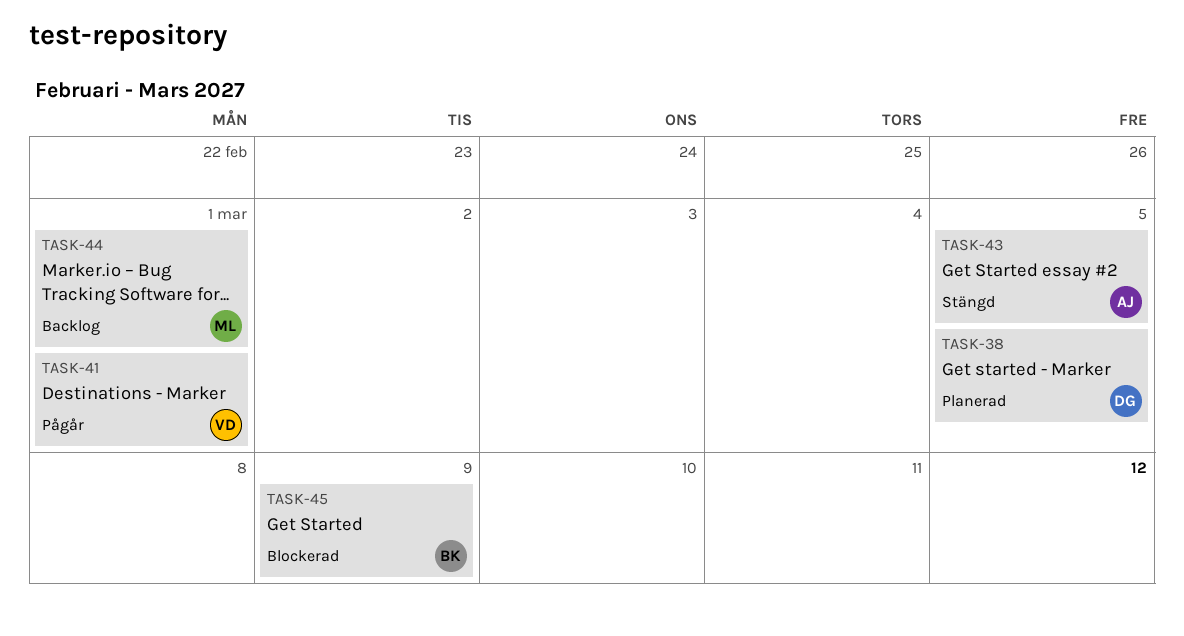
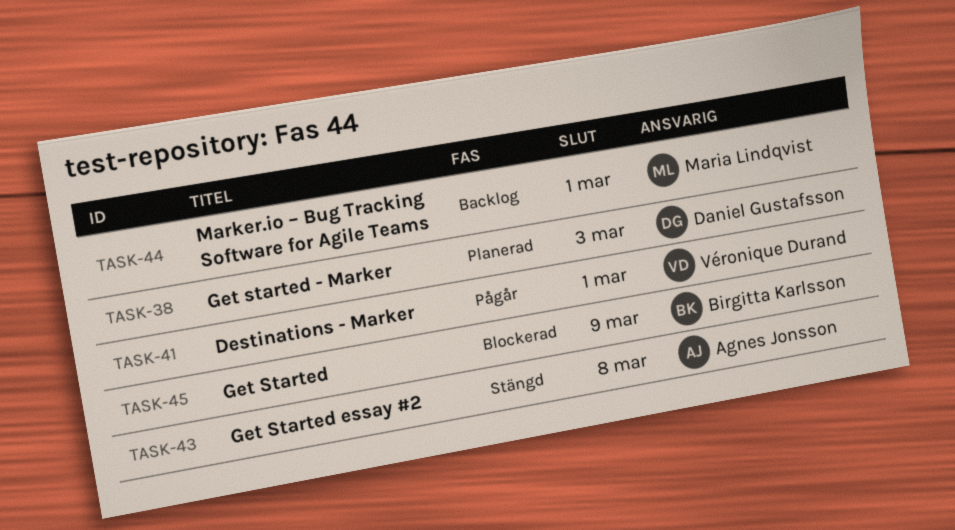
TASK-38, due: Mar 5 -> Mar 3
TASK-43, due: Mar 5 -> Mar 8

